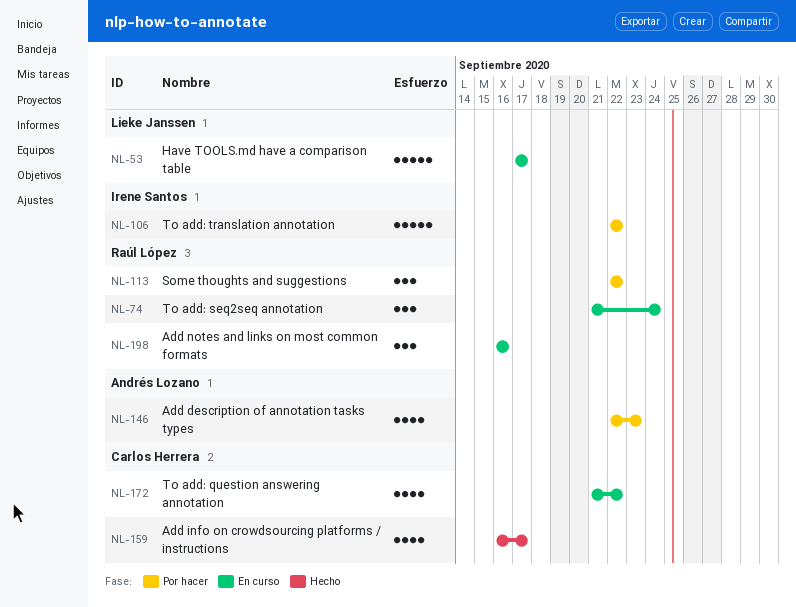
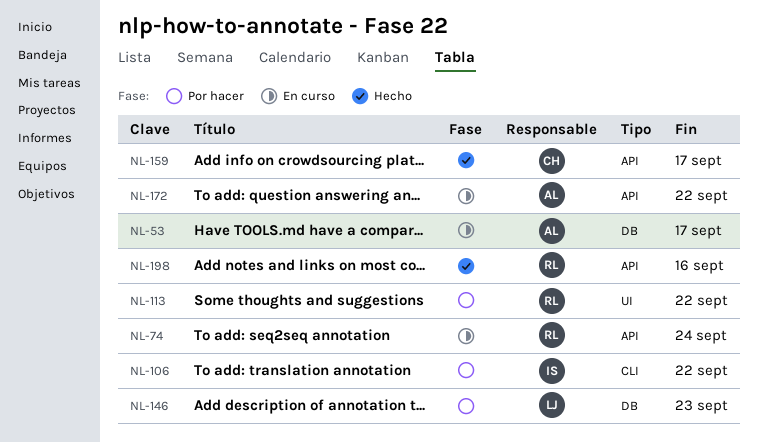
NL-53, owner: Lieke Janssen -> Andrés Lozano
NL-146, owner: Andrés Lozano -> Lieke Janssen
NL-172, owner: Carlos Herrera -> Andrés Lozano
NL-198, status: En curso -> Hecho

